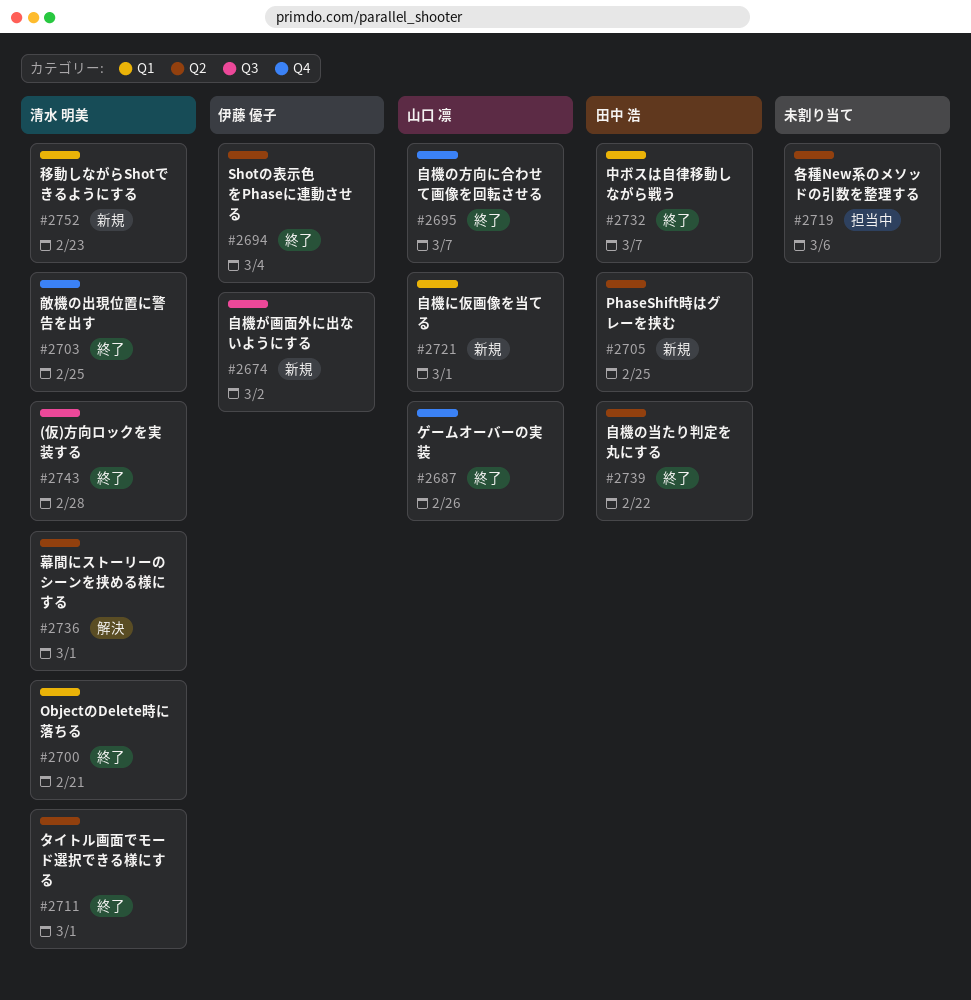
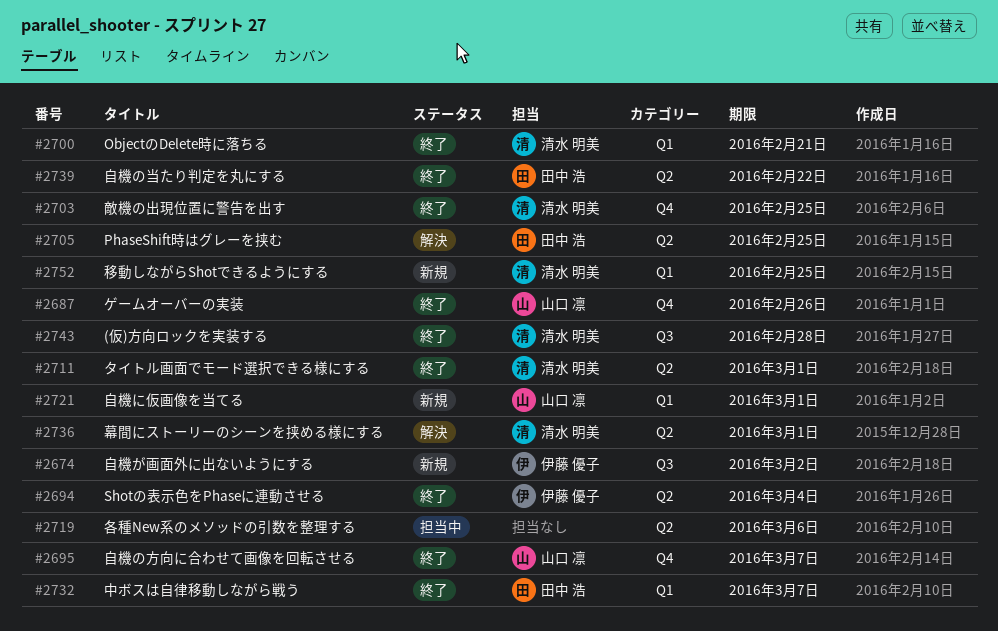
#2705, status: 新規 -> 解決
#2752, due: Feb 23 -> Feb 25

